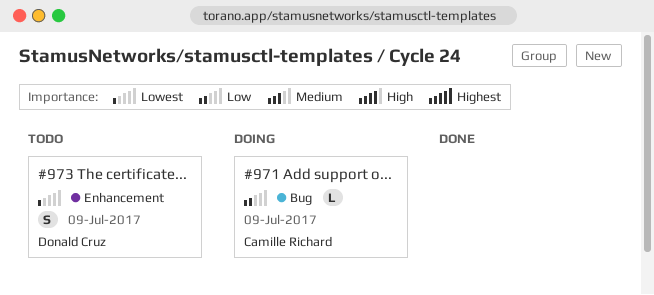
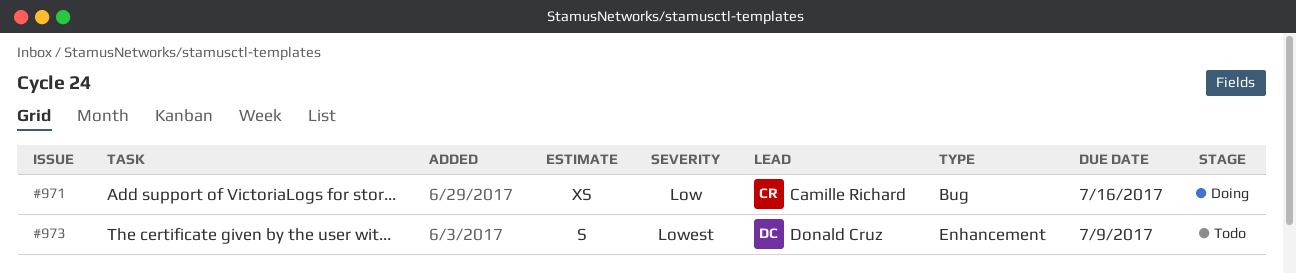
#971, estimate: L -> XS
#971, due: Jul 9 -> Jul 16

